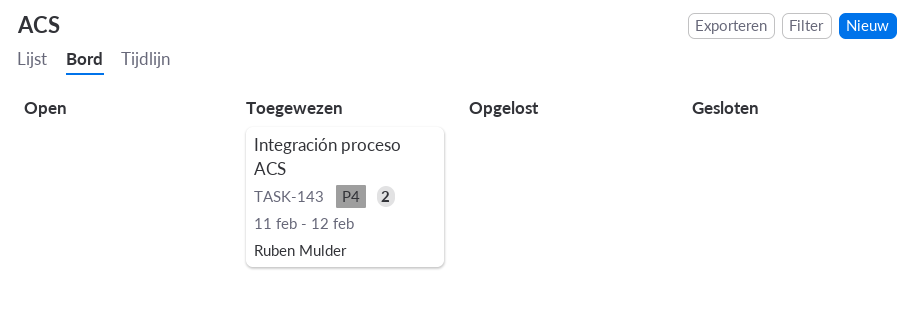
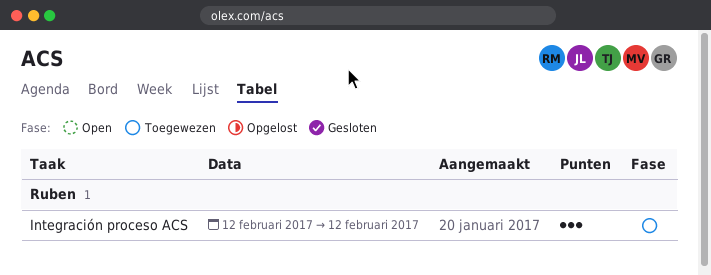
Integración proceso ACS, estimate: 2 -> 3
Integración proceso ACS, start: Feb 11 -> Feb 12

